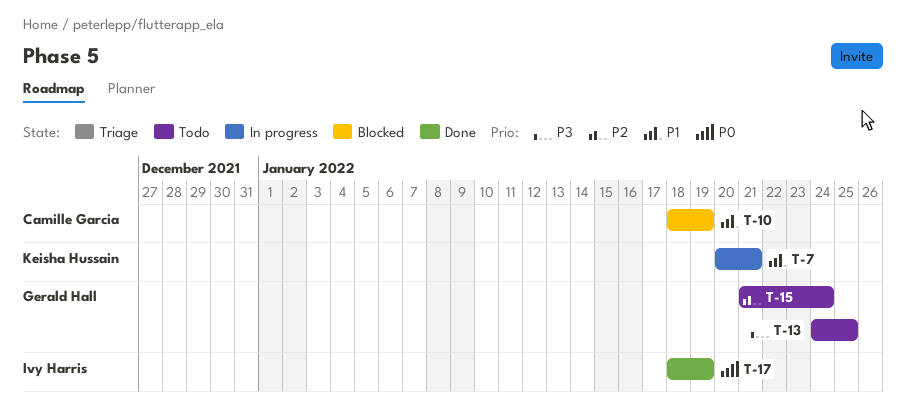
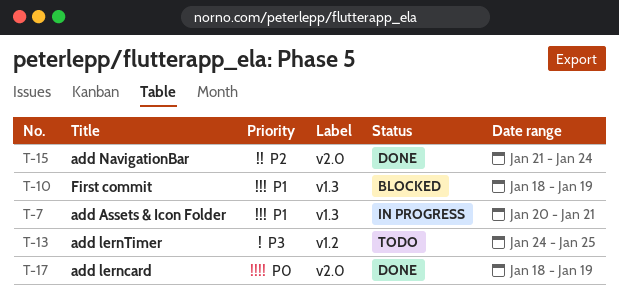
T-15, status: Todo -> Done

